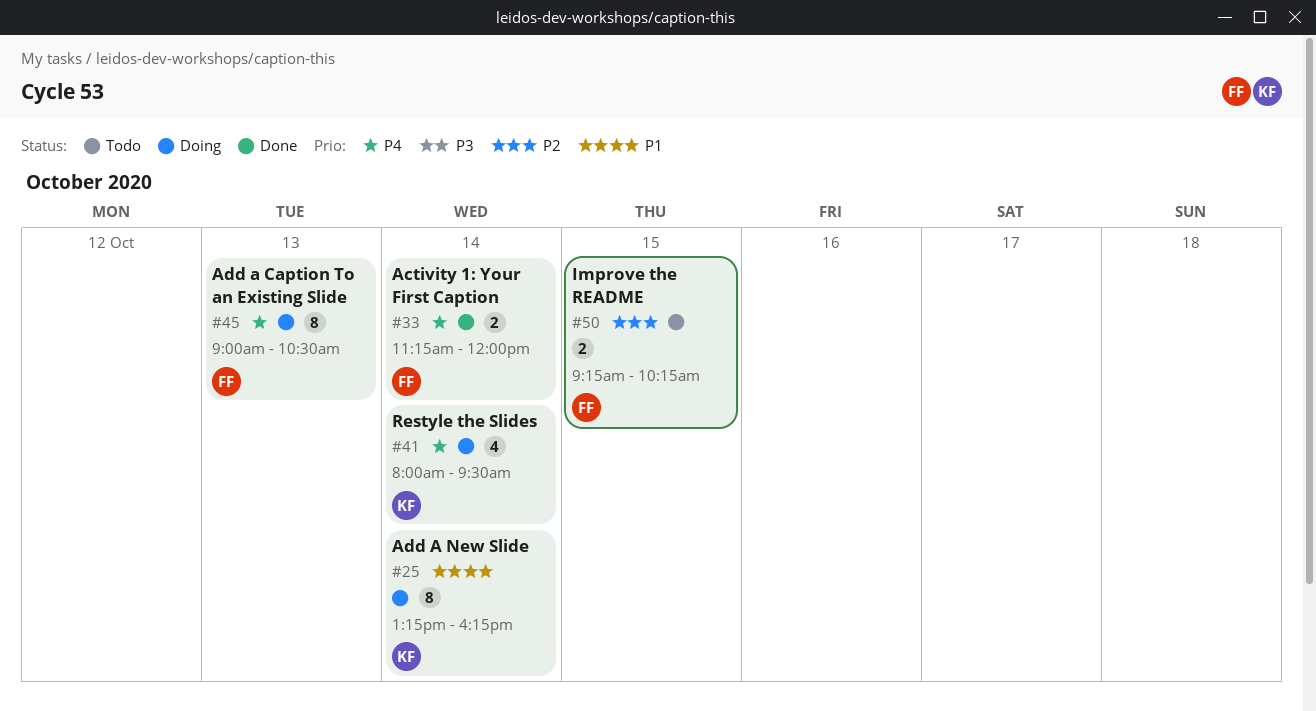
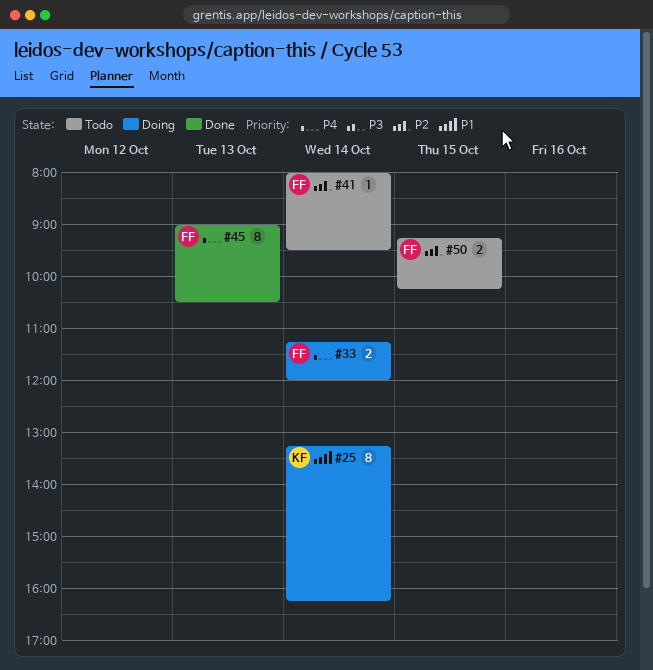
#33, status: Done -> Doing
#41, status: Doing -> Todo
#41, owner: KF -> FF
#41, priority: P4 -> P2
#41, estimate: 4 -> 1
#45, status: Doing -> Done

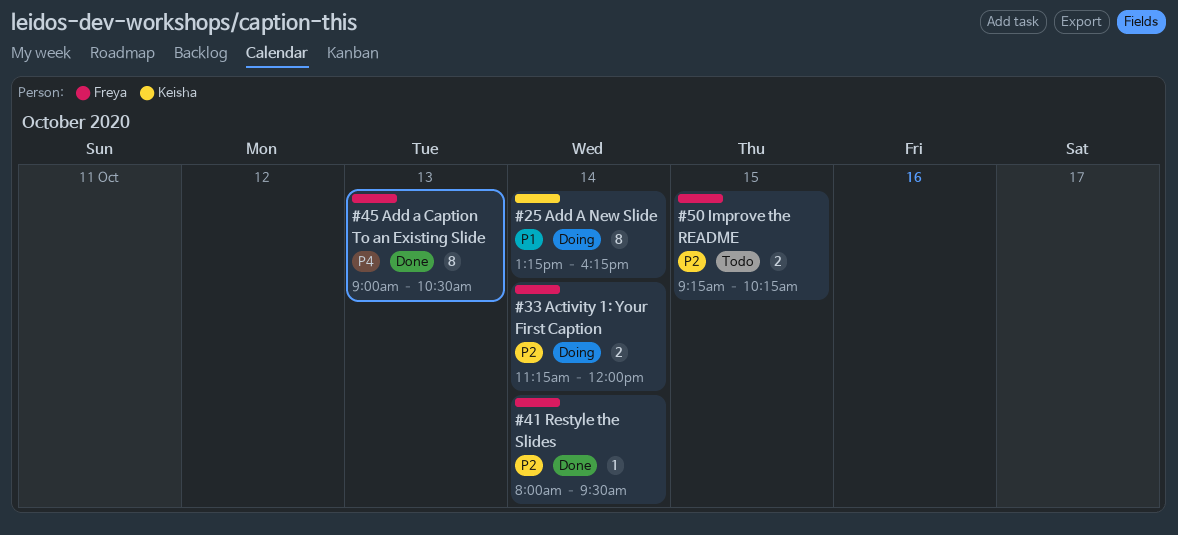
#33, priority: P4 -> P2
#41, status: Todo -> Done

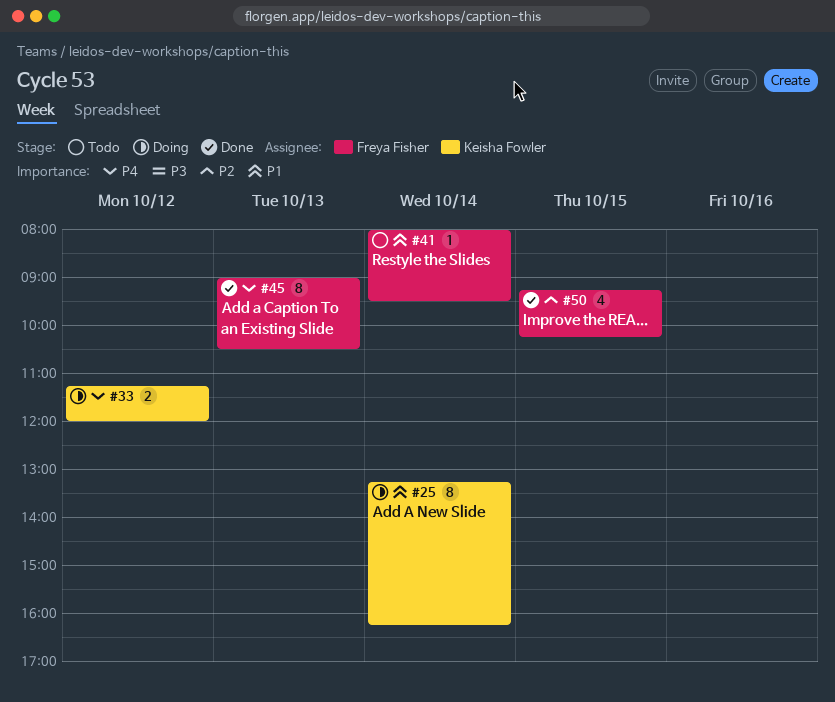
#33, owner: Freya Fisher -> Keisha Fowler
#33, priority: P2 -> P4
#33, day: Oct 14 -> Oct 12
#41, status: Done -> Todo
#41, priority: P2 -> P1
#50, status: Todo -> Done
#50, estimate: 2 -> 4

